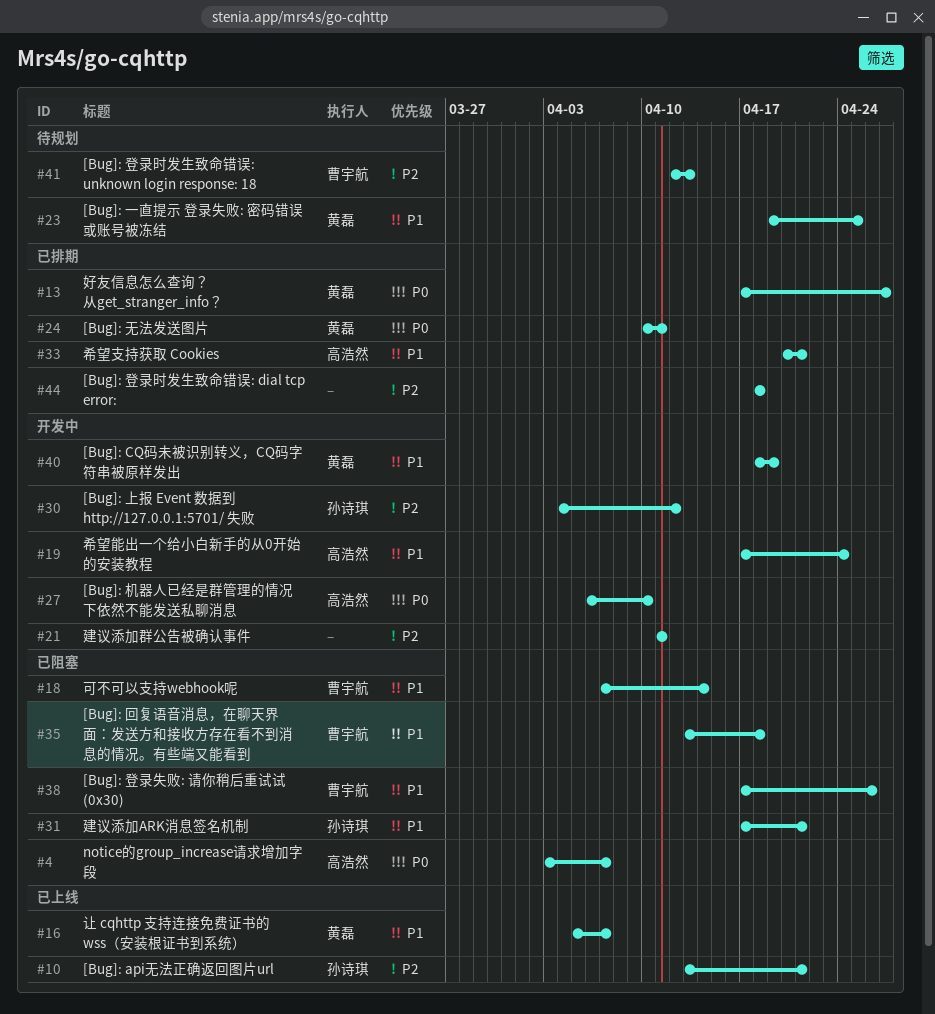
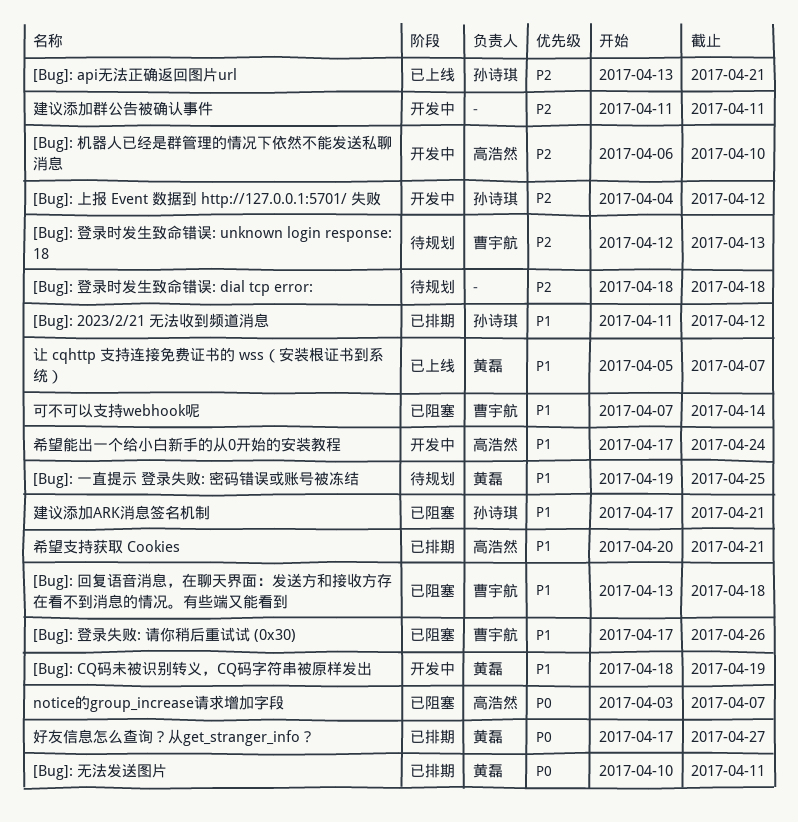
[Bug]: 2023/2/21 无法收到频道消息: none -> present
[Bug]: 机器人已经是群管理的情况下依然不能发送私聊消息, priority: P0 -> P2
[Bug]: 登录时发生致命错误: dial tcp error:, status: 已排期 -> 待规划

